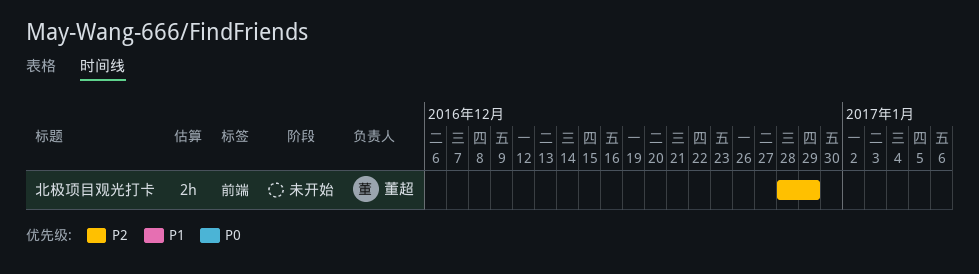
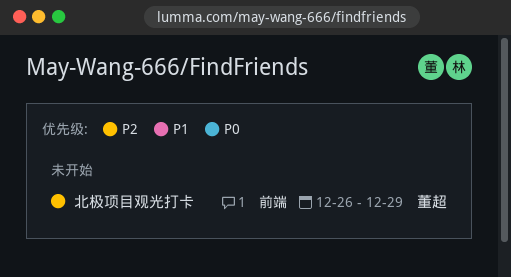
北极项目观光打卡, start: Dec 28 -> Dec 26

